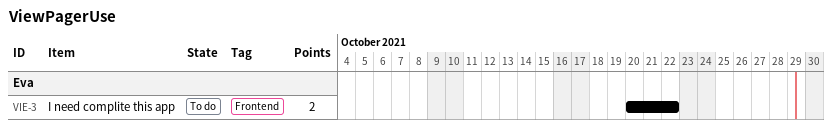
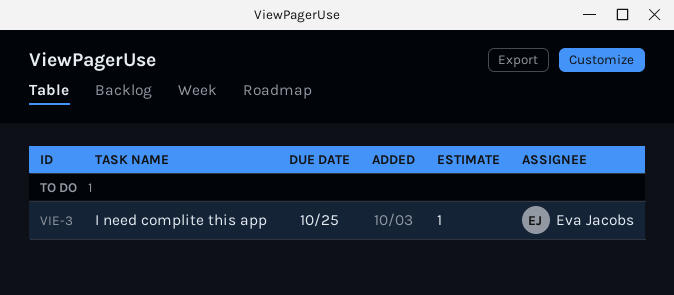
VIE-3, estimate: 2 -> 1
VIE-3, due: Oct 22 -> Oct 25

